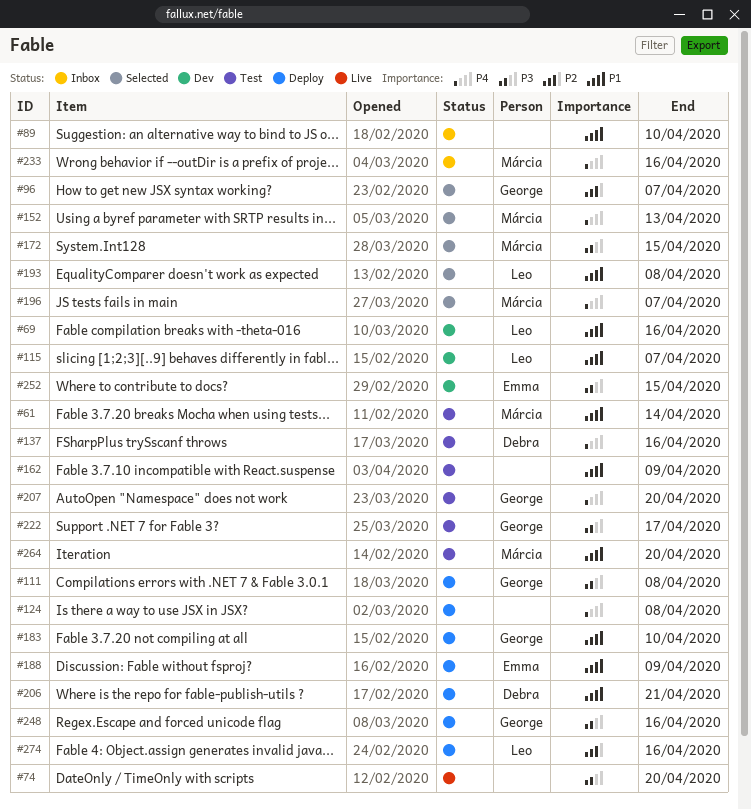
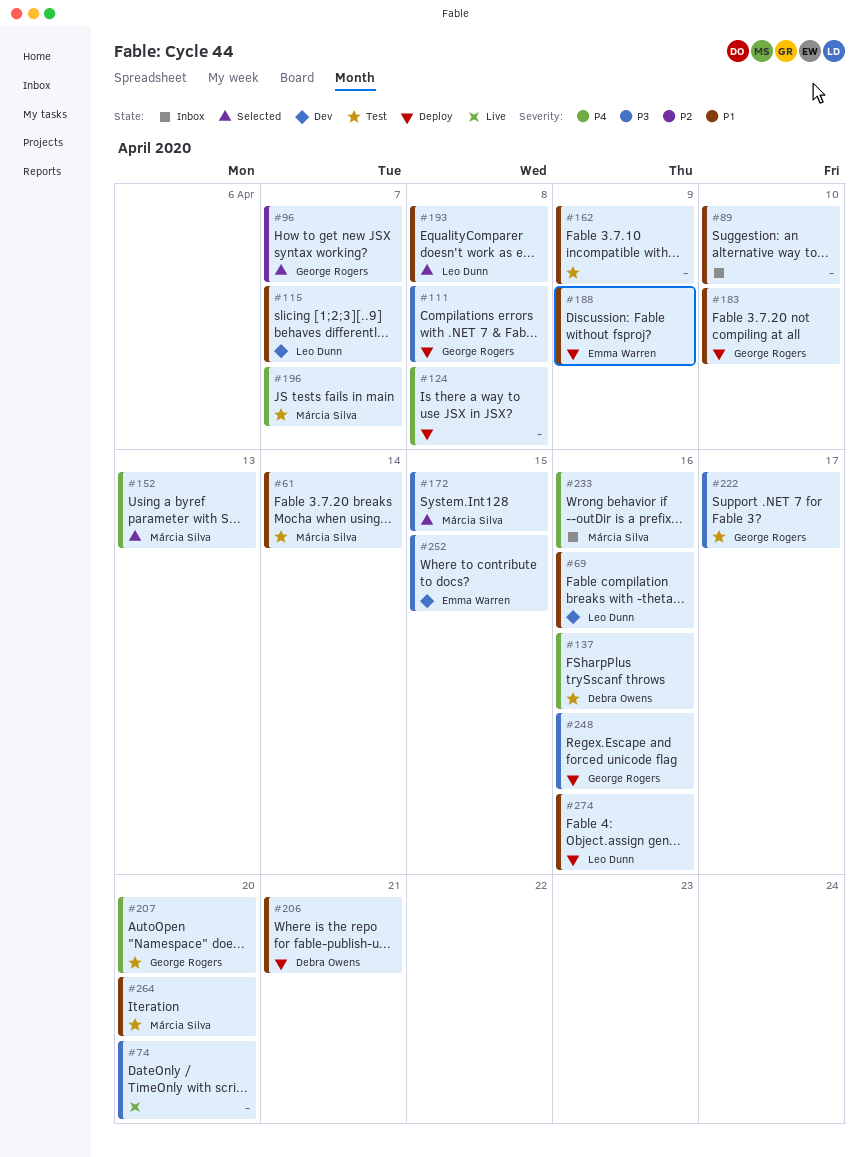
#196, status: Selected -> Test
#274, priority: P2 -> P1

